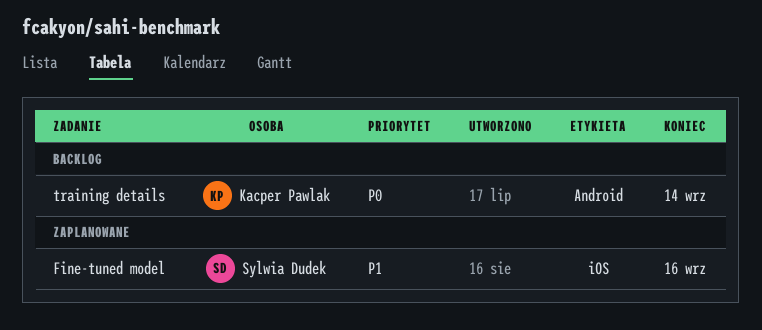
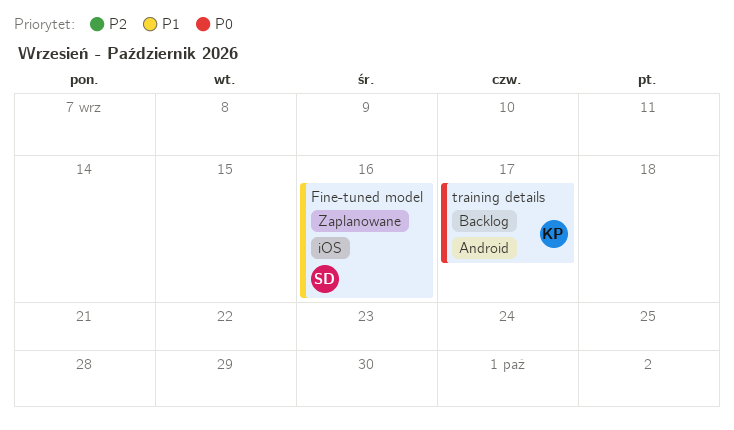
training details, due: Sep 14 -> Sep 17

